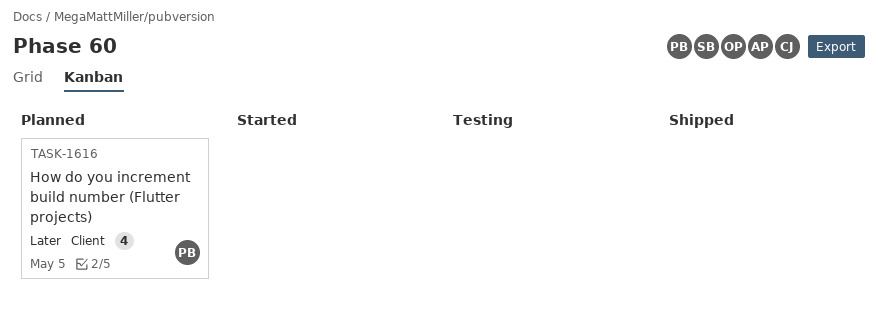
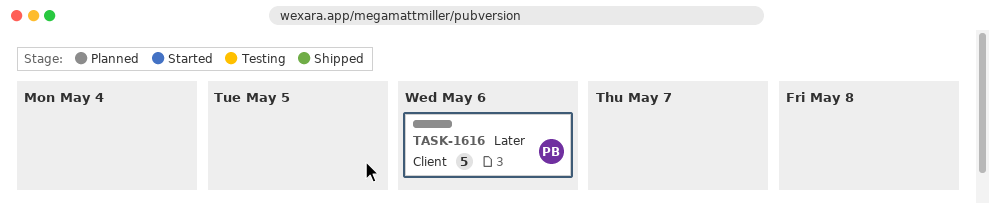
TASK-1616, estimate: 4 -> 5
TASK-1616, due: May 5 -> May 6

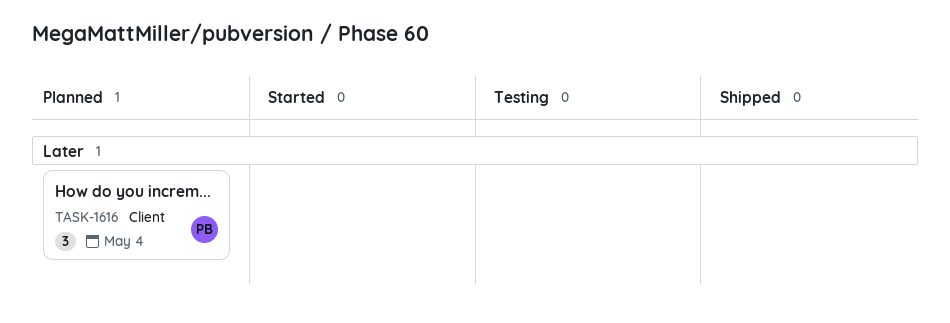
TASK-1616, estimate: 5 -> 3
TASK-1616, due: May 6 -> May 4

